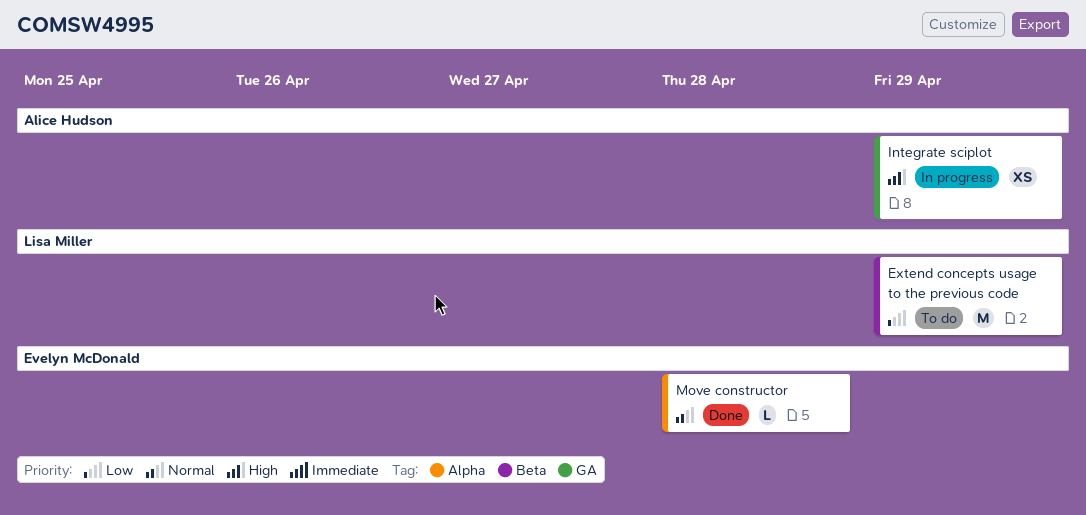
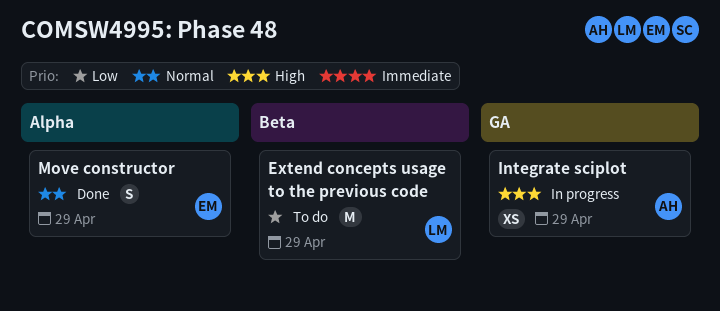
Move constructor, estimate: L -> S
Move constructor, due: Apr 28 -> Apr 29

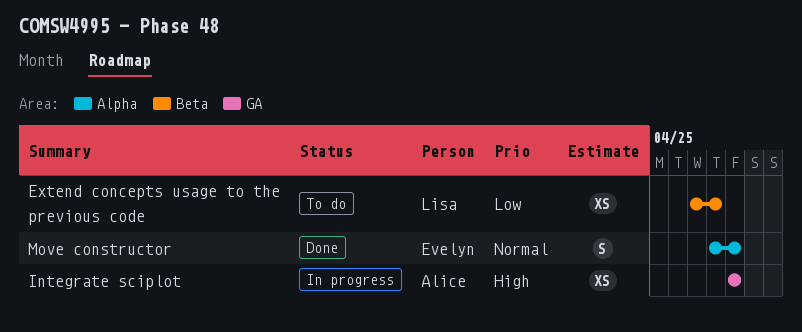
Extend concepts usage to the previous code, estimate: M -> XS
Extend concepts usage to the previous code, due: Apr 29 -> Apr 28

